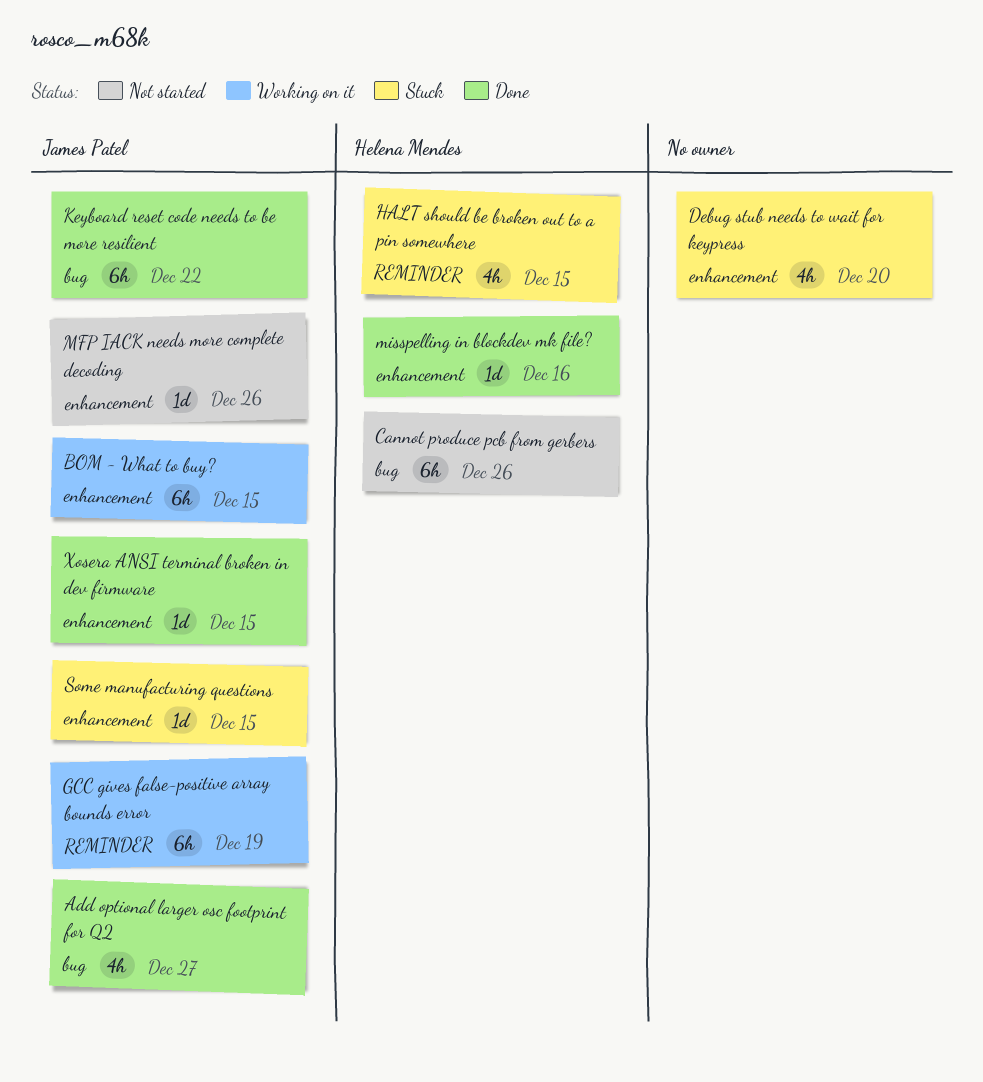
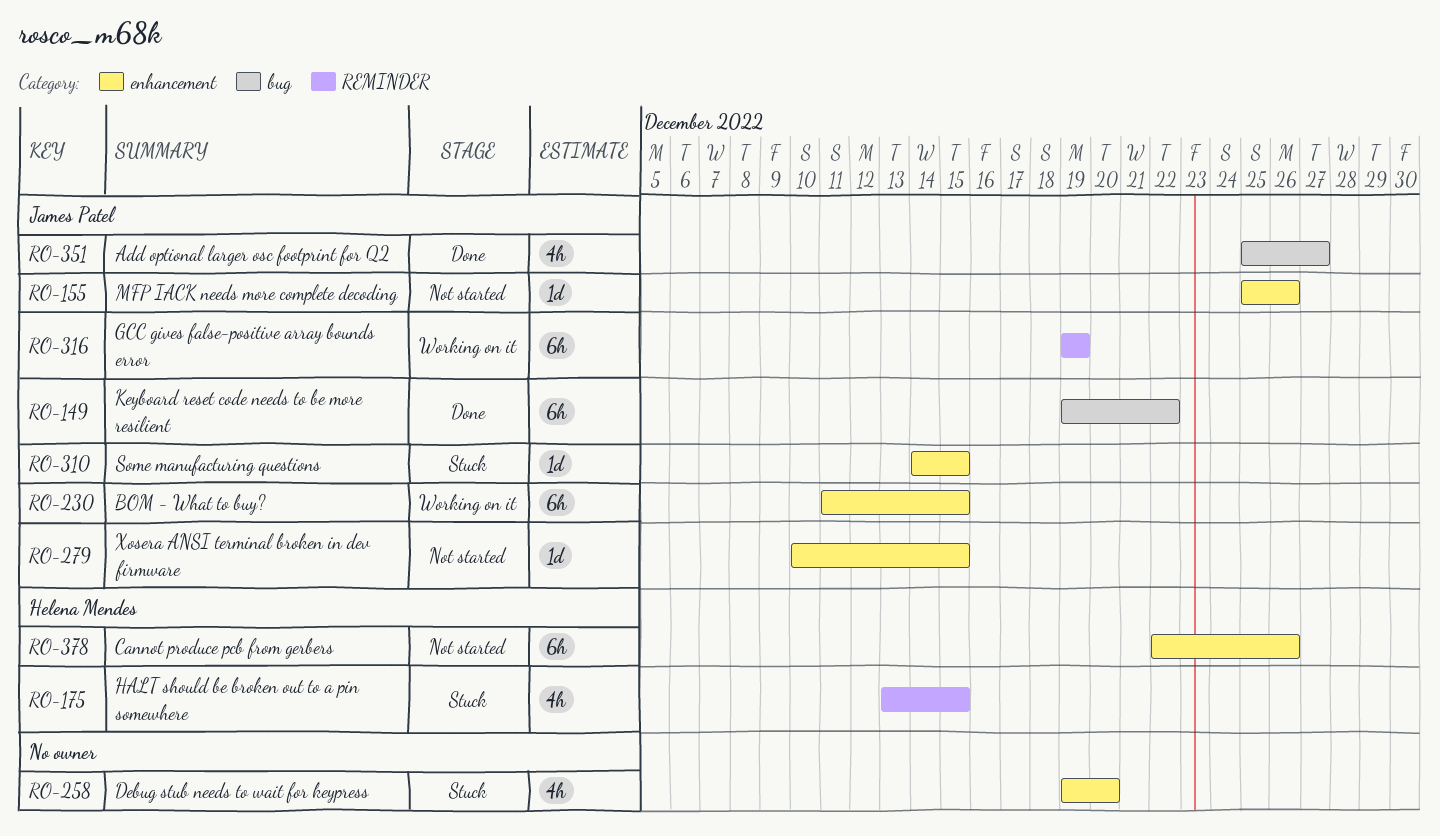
Cannot produce pcb from gerbers, label: bug -> enhancement
misspelling in blockdev mk file?: present -> none
Xosera ANSI terminal broken in dev firmware, status: Done -> Not started

